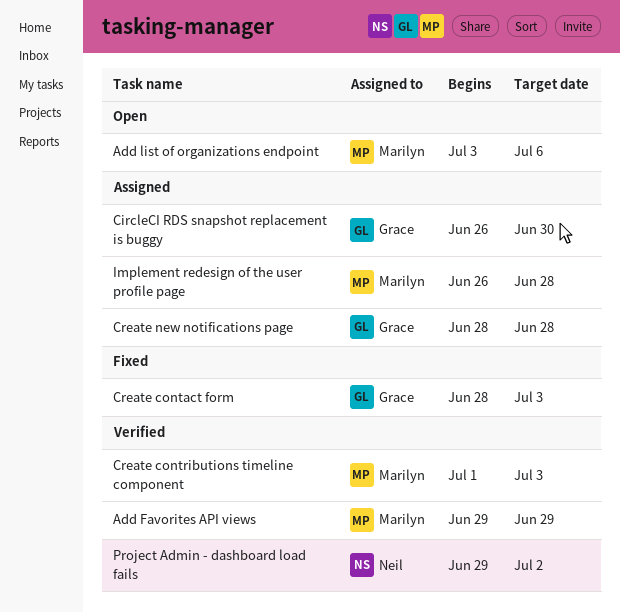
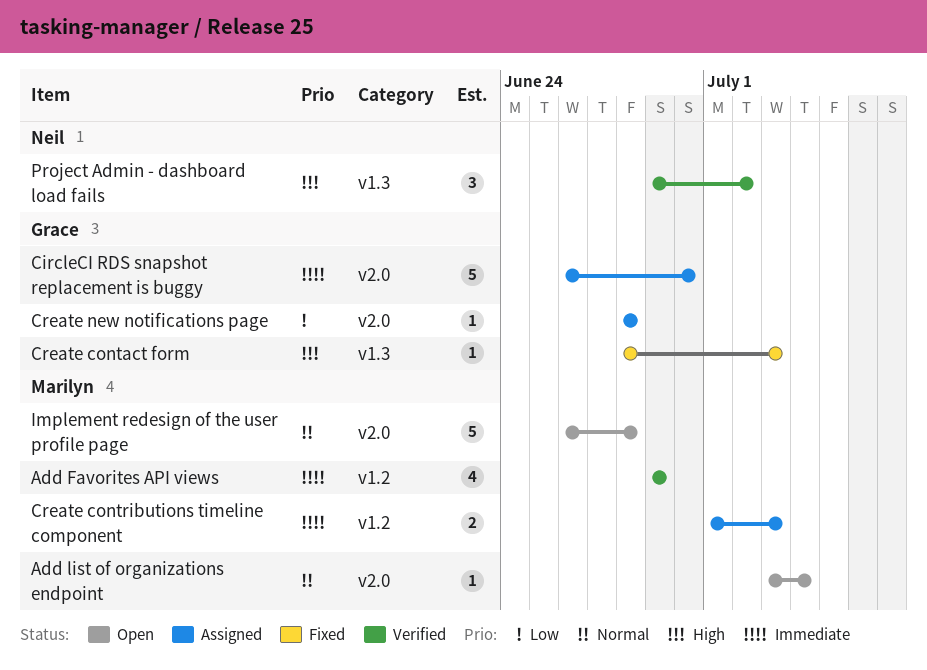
Add list of organizations endpoint, due: Jul 6 -> Jul 4
Create contributions timeline component, status: Verified -> Assigned
Implement redesign of the user profile page, status: Assigned -> Open

